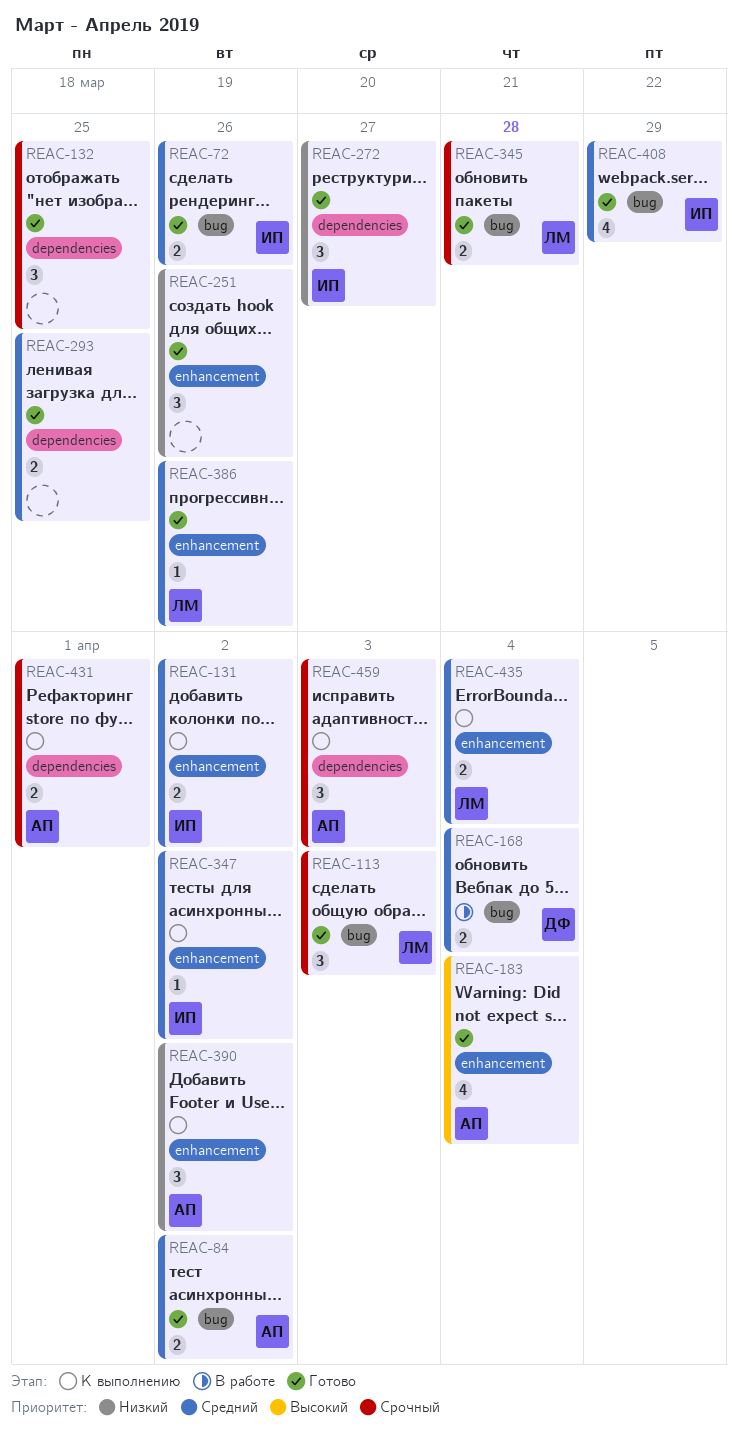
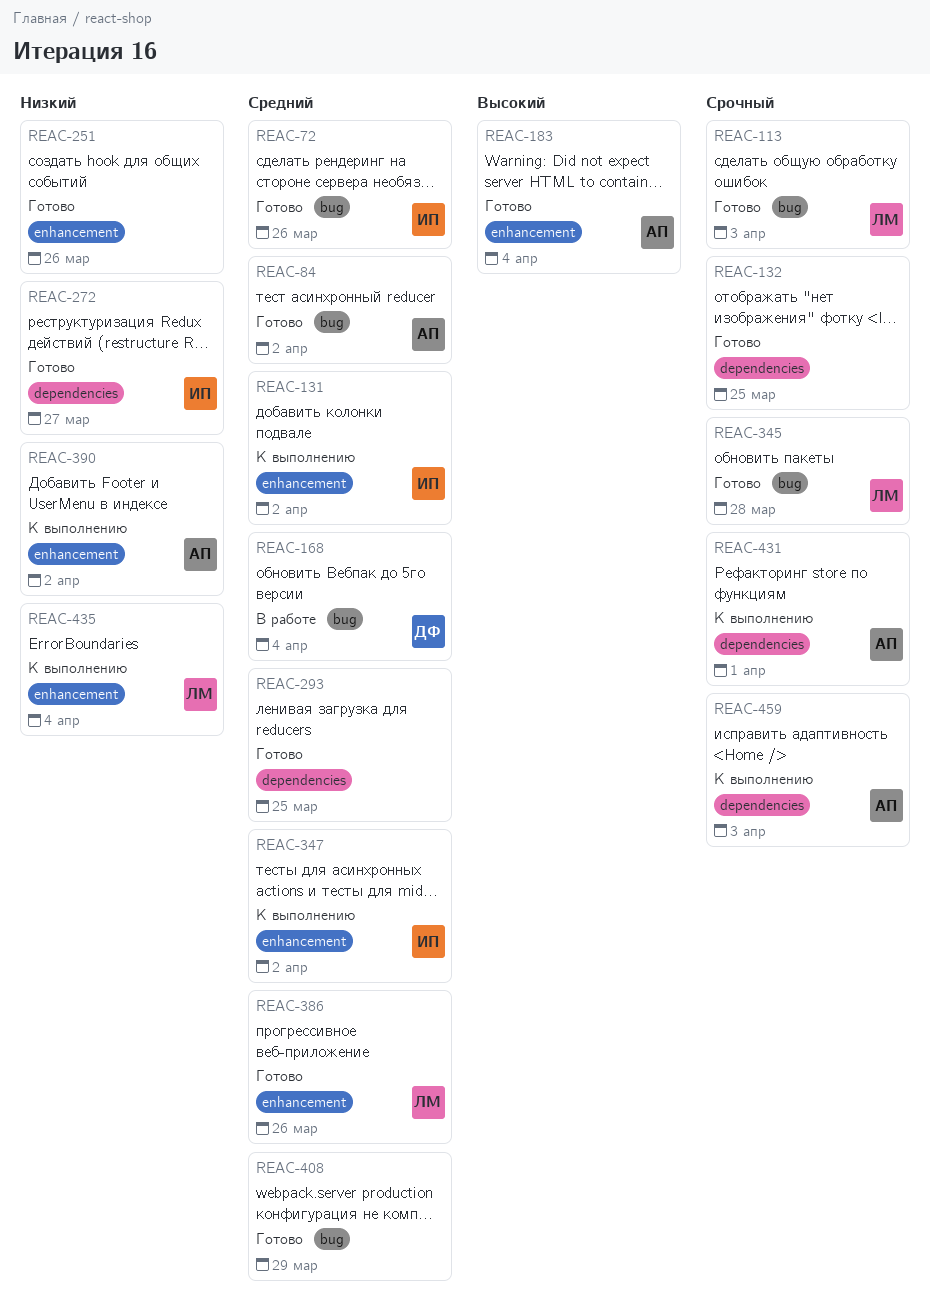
REAC-408, owner: ИП -> none
REAC-435, priority: Средний -> Низкий

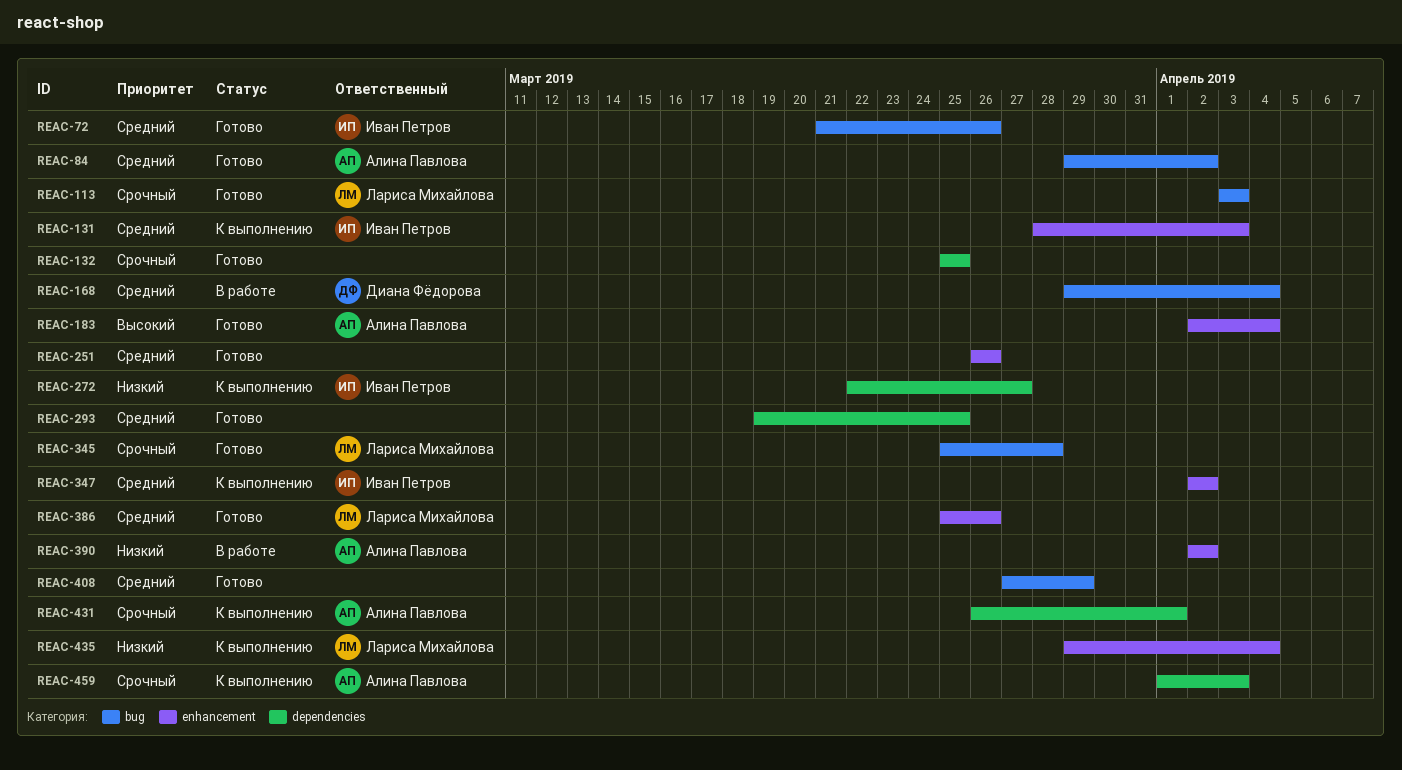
REAC-131, due: Apr 2 -> Apr 3
REAC-251, priority: Низкий -> Средний
REAC-272, status: Готово -> К выполнению
REAC-390, status: К выполнению -> В работе

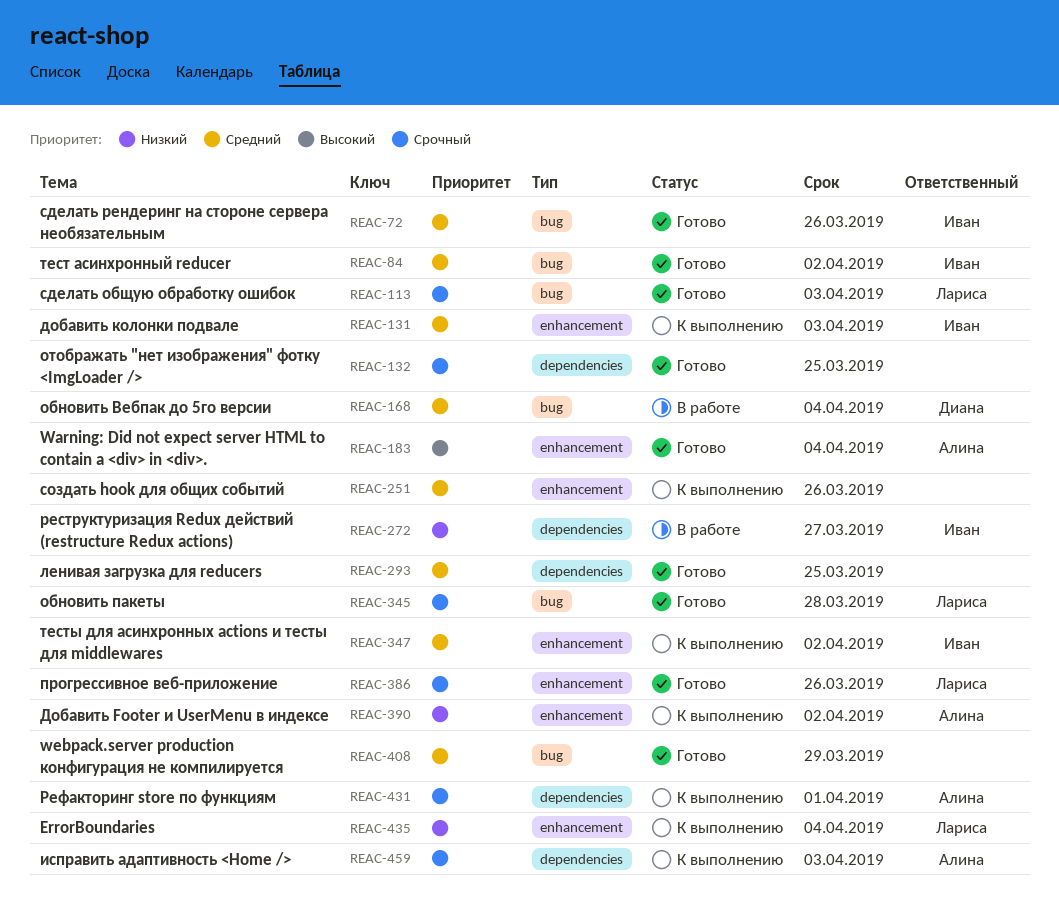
REAC-84, owner: Алина Павлова -> Иван Петров
REAC-251, status: Готово -> К выполнению
REAC-272, status: К выполнению -> В работе
REAC-386, priority: Средний -> Срочный
REAC-390, status: В работе -> К выполнению

